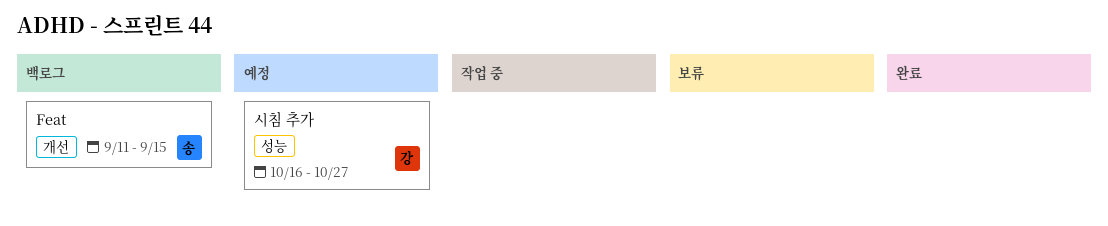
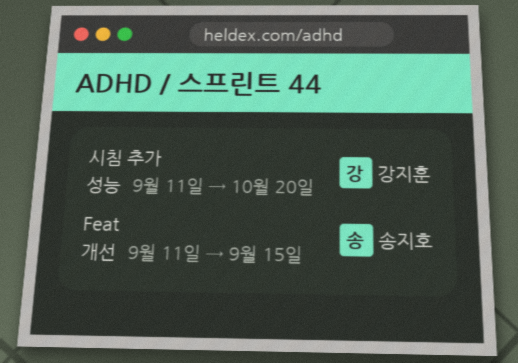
시침 추가, start: Oct 16 -> Sep 11
시침 추가, due: Oct 27 -> Oct 20

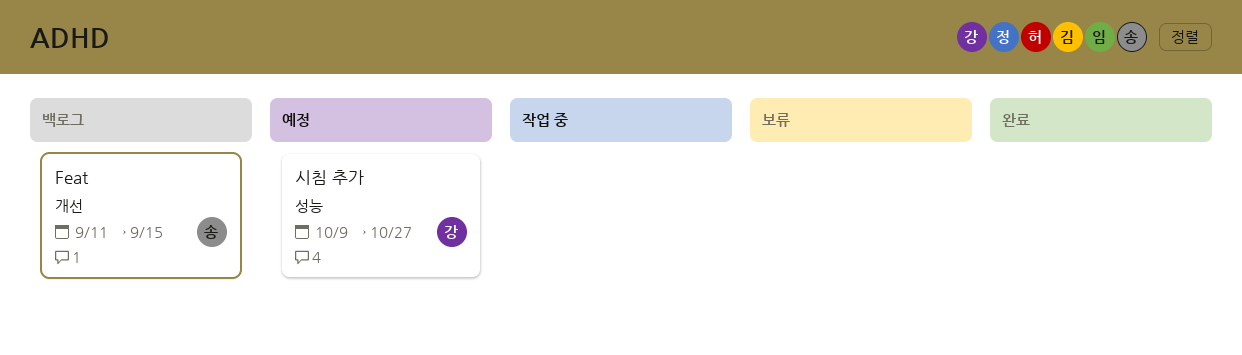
시침 추가, start: Sep 11 -> Oct 9
시침 추가, due: Oct 20 -> Oct 27

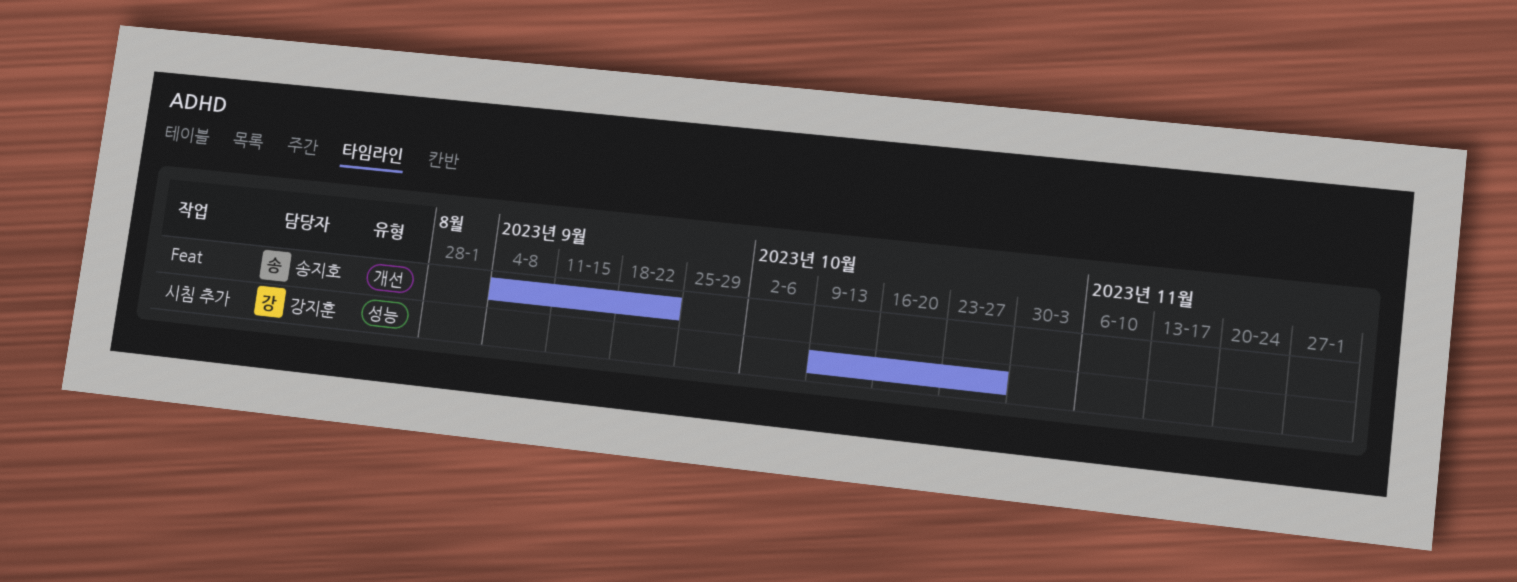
Feat, start: Sep 11 -> Sep 4
Feat, due: Sep 15 -> Sep 22

